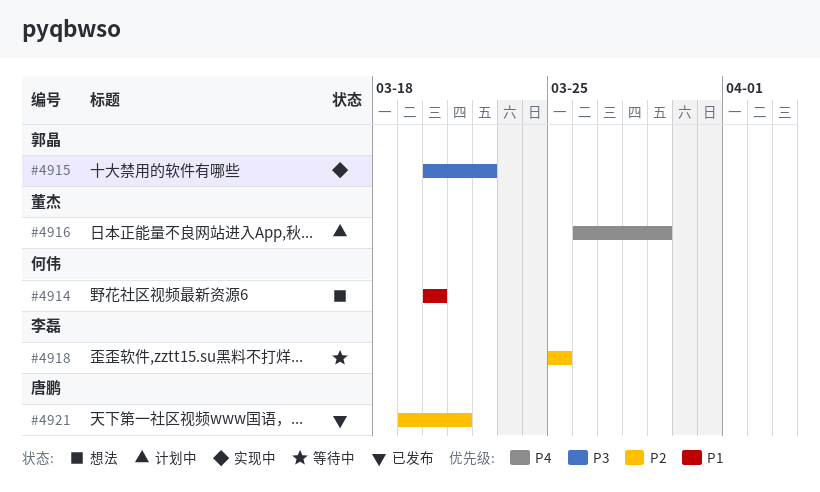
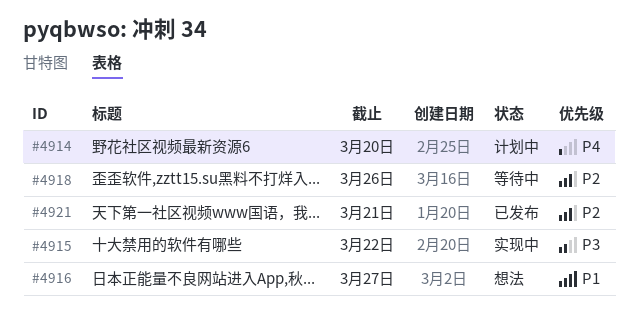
#4914, status: 想法 -> 计划中
#4914, priority: P1 -> P4
#4916, status: 计划中 -> 想法
#4916, priority: P4 -> P1
#4916, due: Mar 29 -> Mar 27
#4918, due: Mar 25 -> Mar 26

